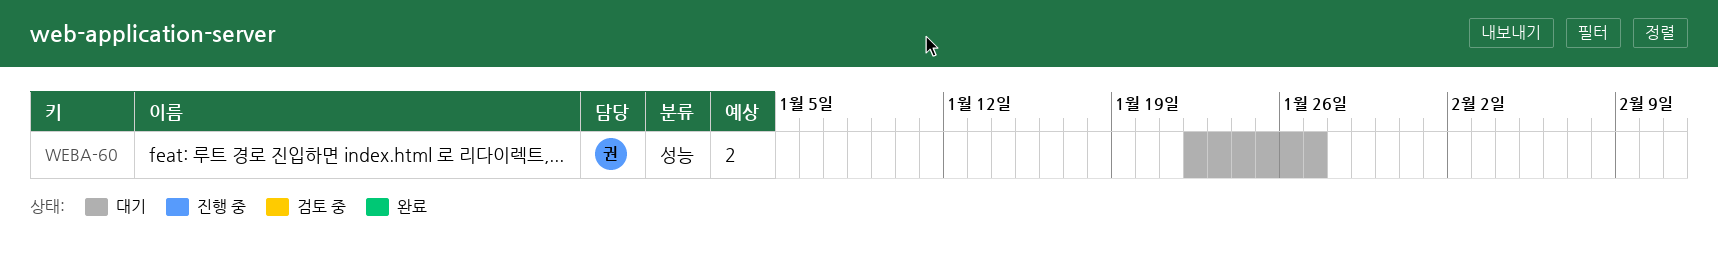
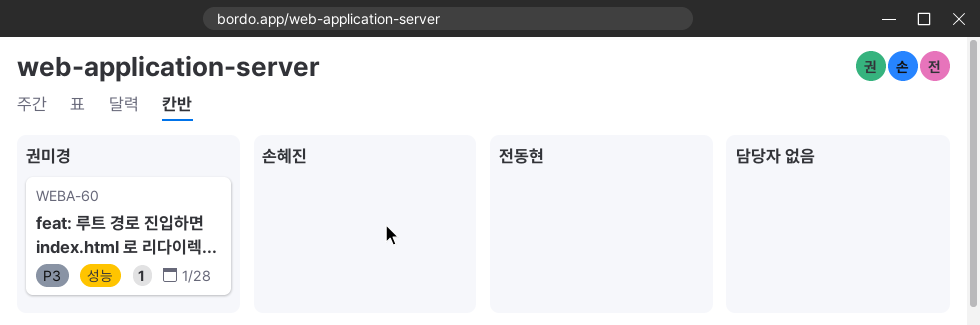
WEBA-60, estimate: 2 -> 1
WEBA-60, due: Jan 27 -> Jan 28

